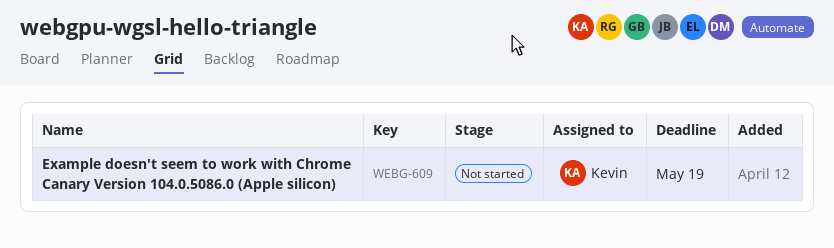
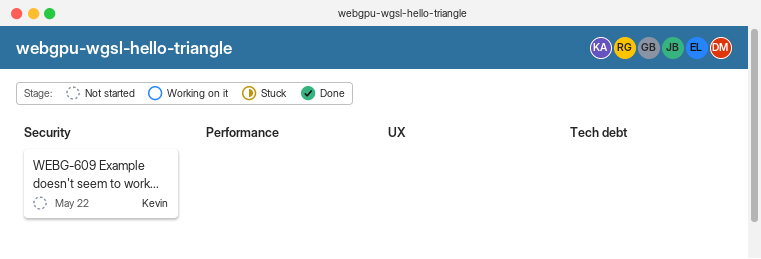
WEBG-609, due: May 19 -> May 22

